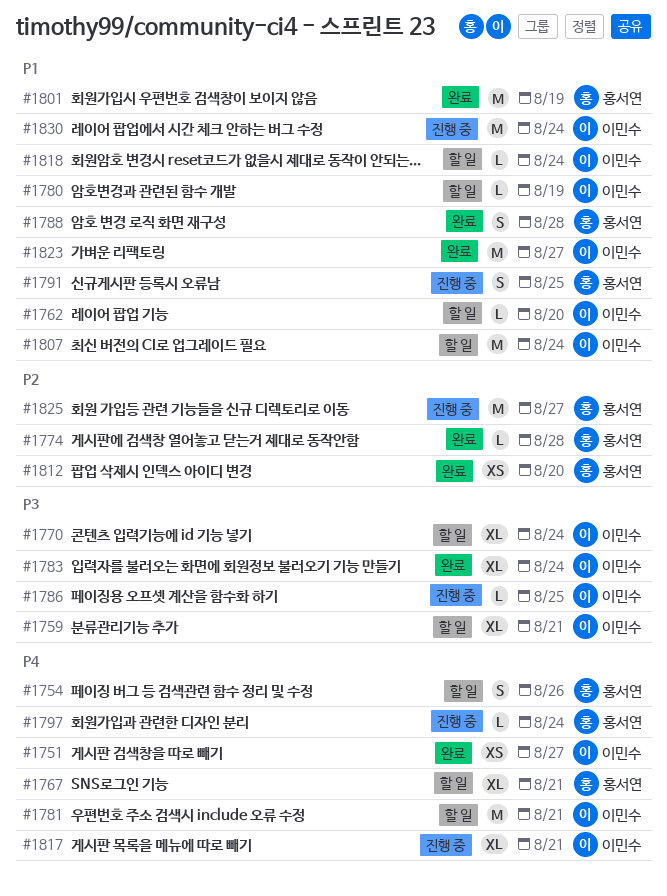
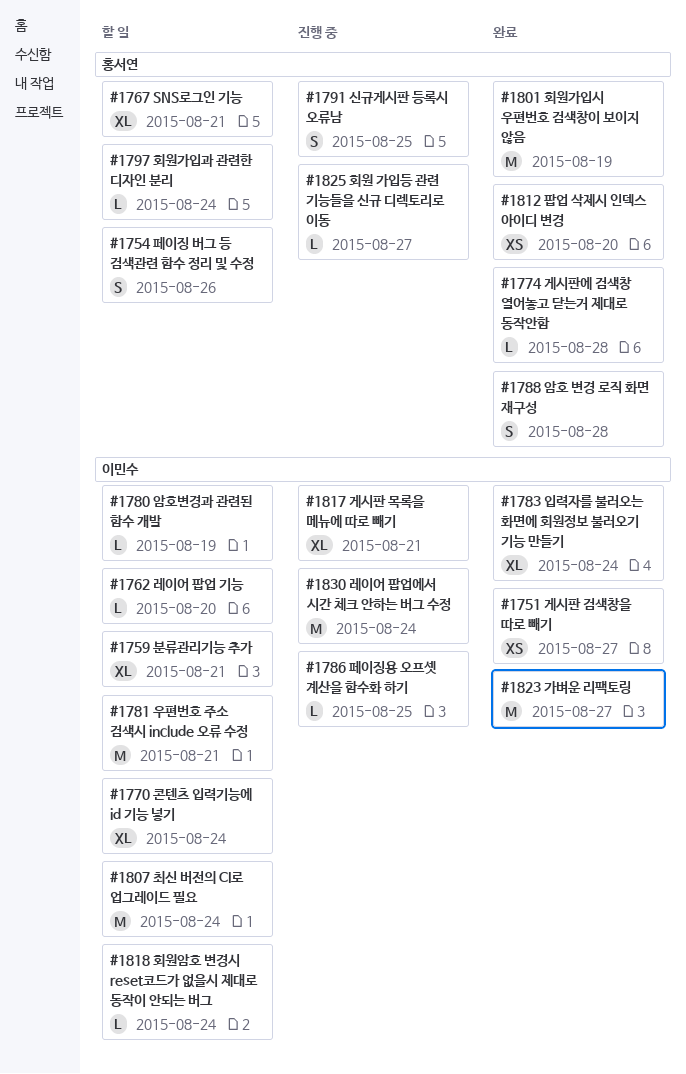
#1797, status: 진행 중 -> 할 일
#1825, estimate: M -> L

